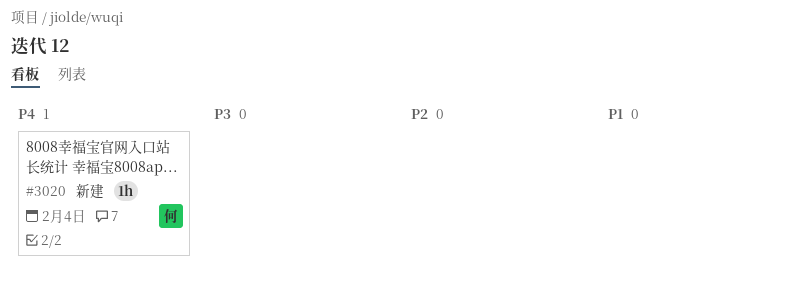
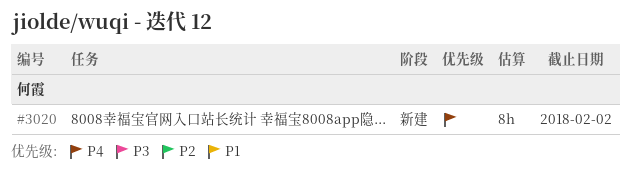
#3020, estimate: 1h -> 8h
#3020, due: Feb 4 -> Feb 2

